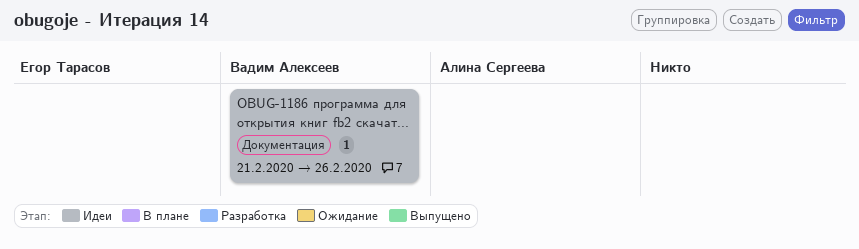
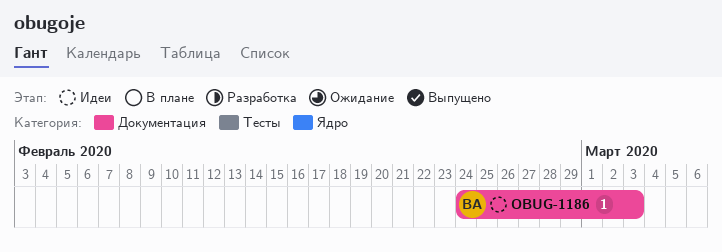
OBUG-1186, start: Feb 21 -> Feb 24
OBUG-1186, due: Feb 26 -> Mar 3

